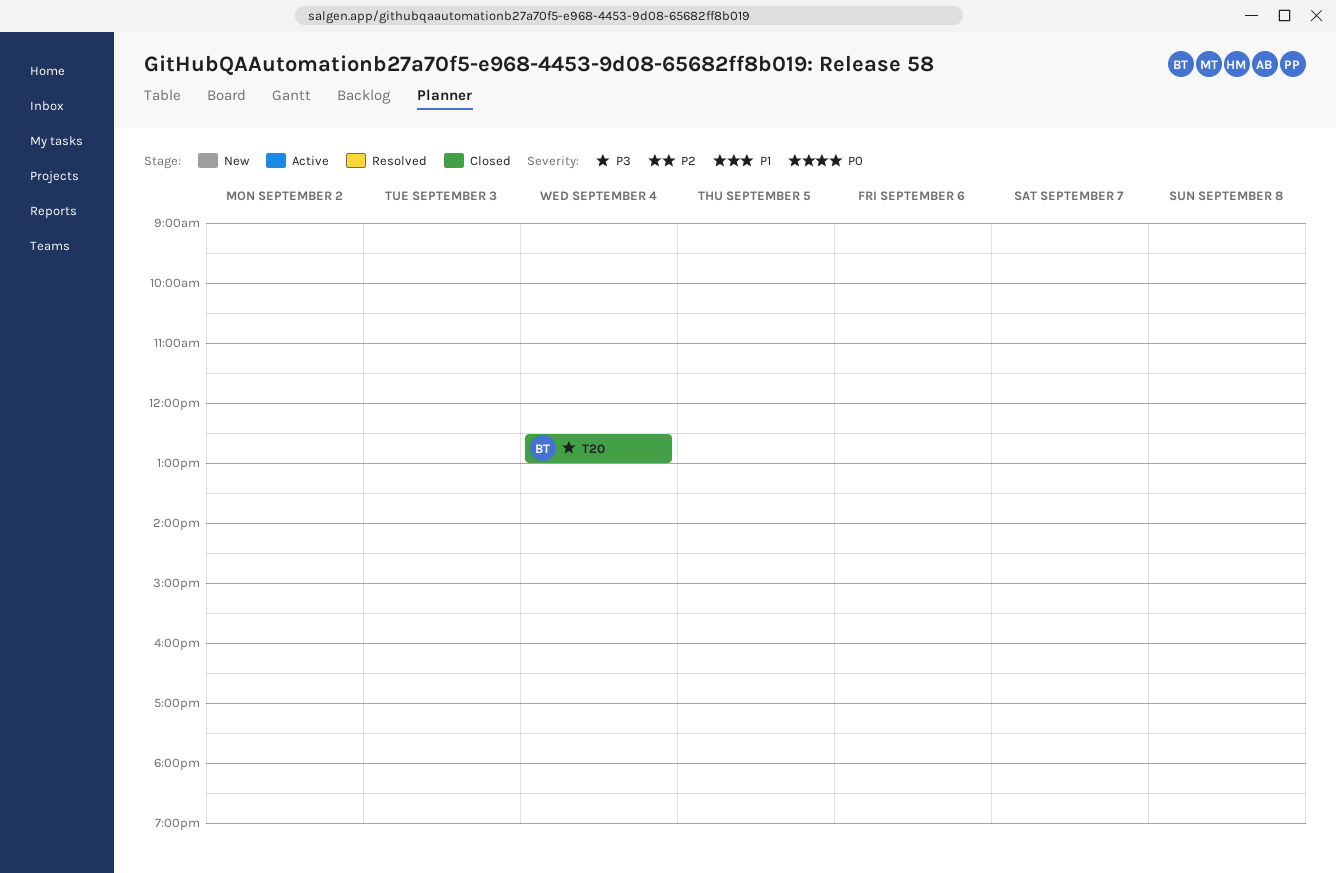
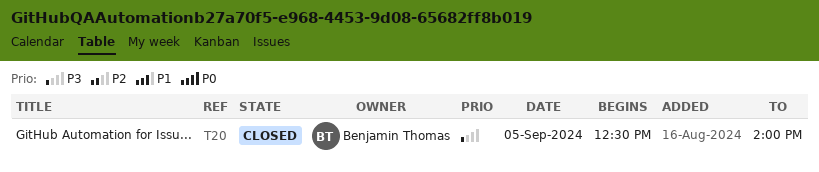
T20, day: Sep 4 -> Sep 5
T20, ends: 13:00 -> 14:00

